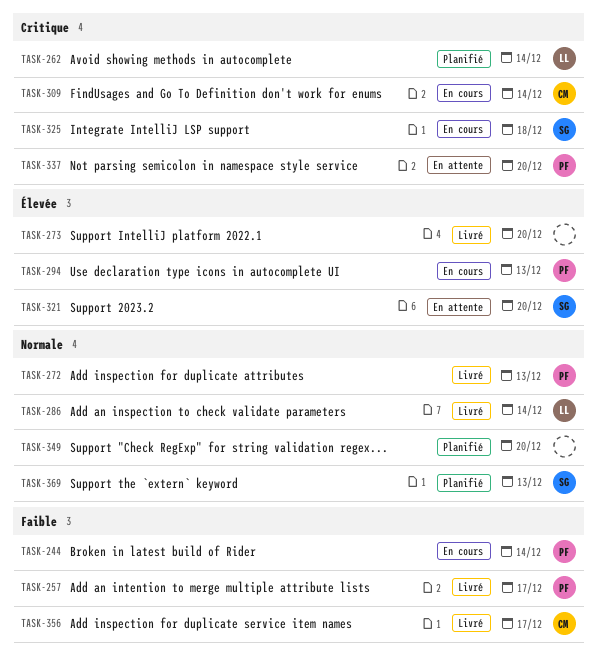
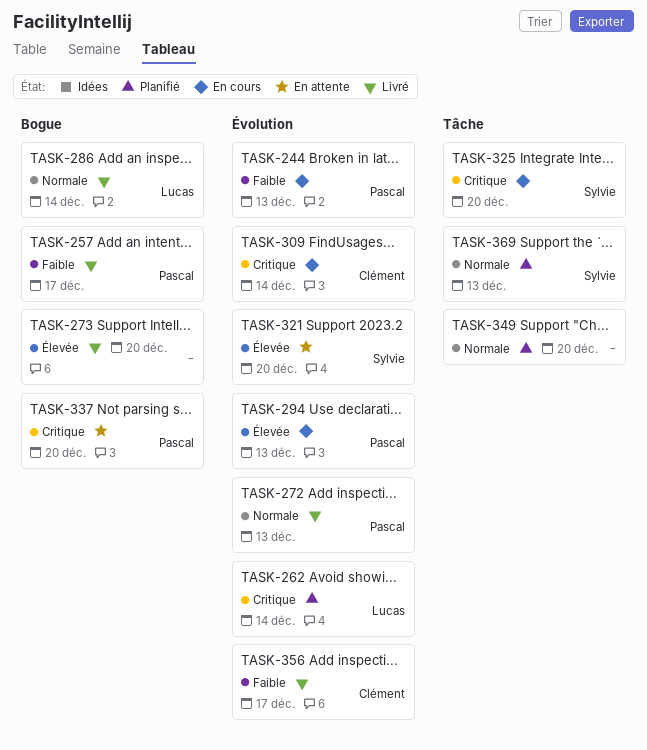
TASK-244, due: Dec 14 -> Dec 13
TASK-325, due: Dec 18 -> Dec 20

